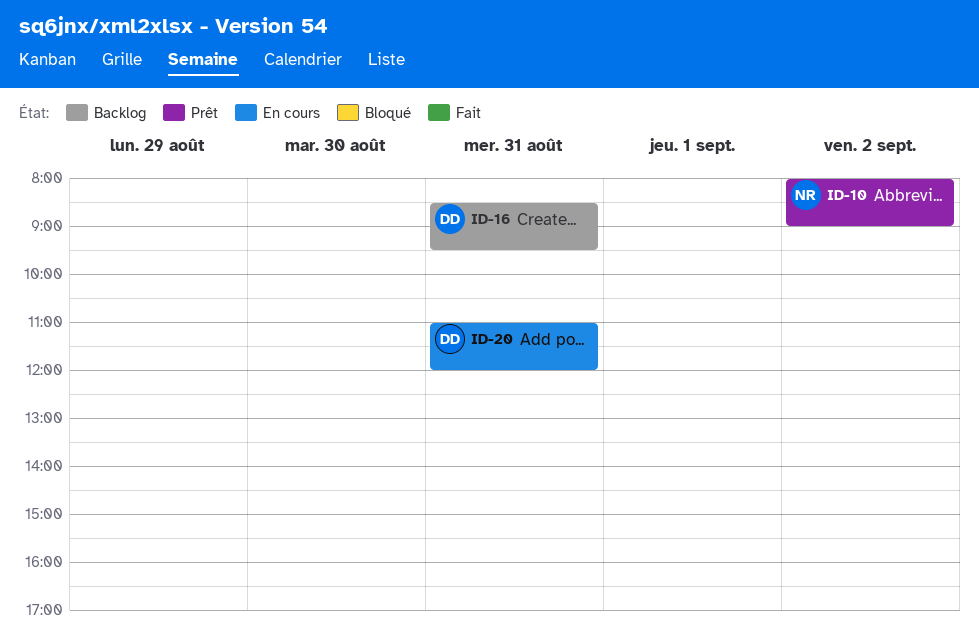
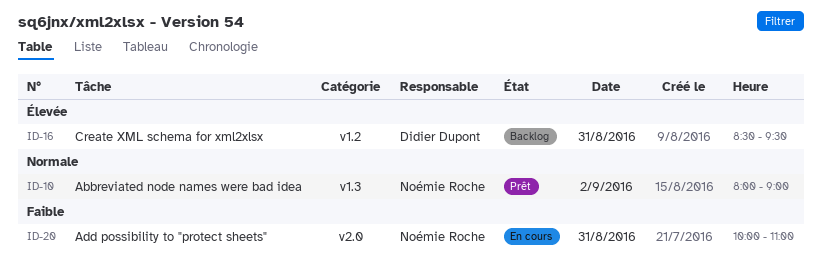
ID-20, owner: Didier Dupont -> Noémie Roche
ID-20, begins: 11:00 -> 10:00
ID-20, ends: 12:00 -> 11:00

